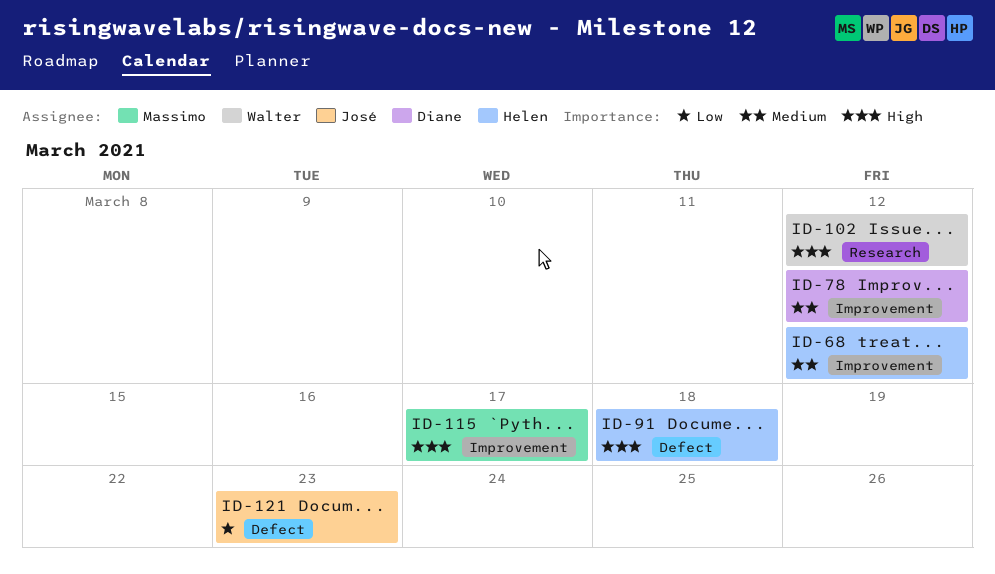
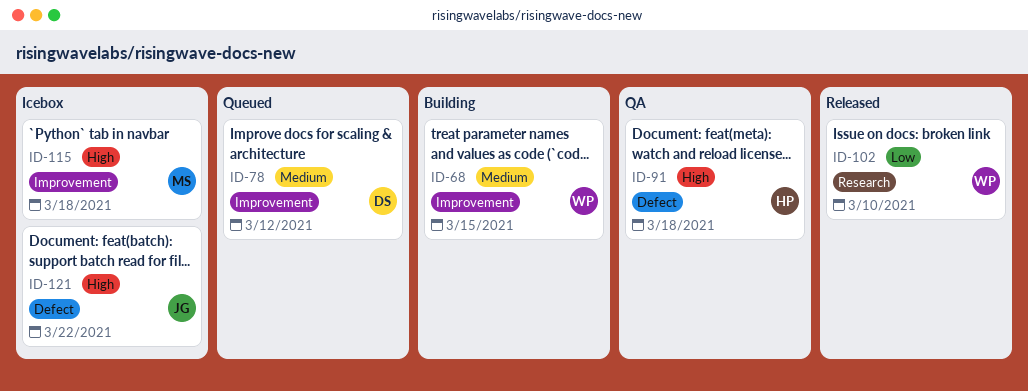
ID-68, owner: Helen -> Walter
ID-68, due: Mar 12 -> Mar 15
ID-102, priority: High -> Low
ID-102, due: Mar 12 -> Mar 10
ID-115, due: Mar 17 -> Mar 18
ID-121, priority: Low -> High
ID-121, due: Mar 23 -> Mar 22

